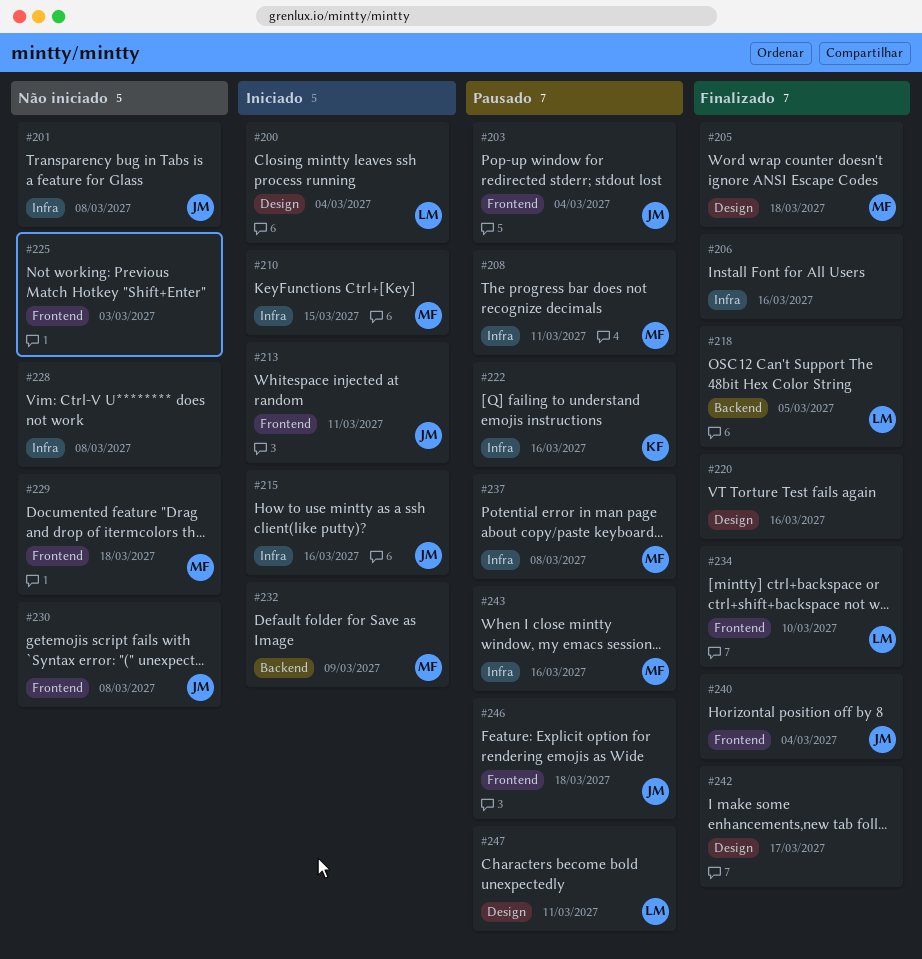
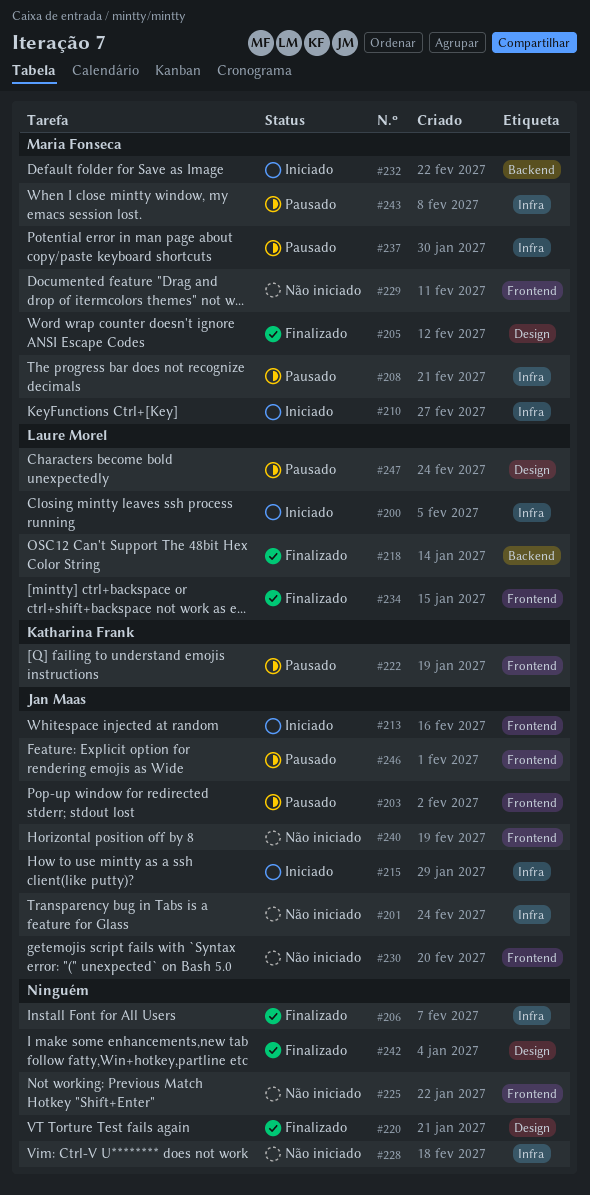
#200, label: Design -> Infra
#222, label: Infra -> Frontend
#240, status: Finalizado -> Não iniciado

